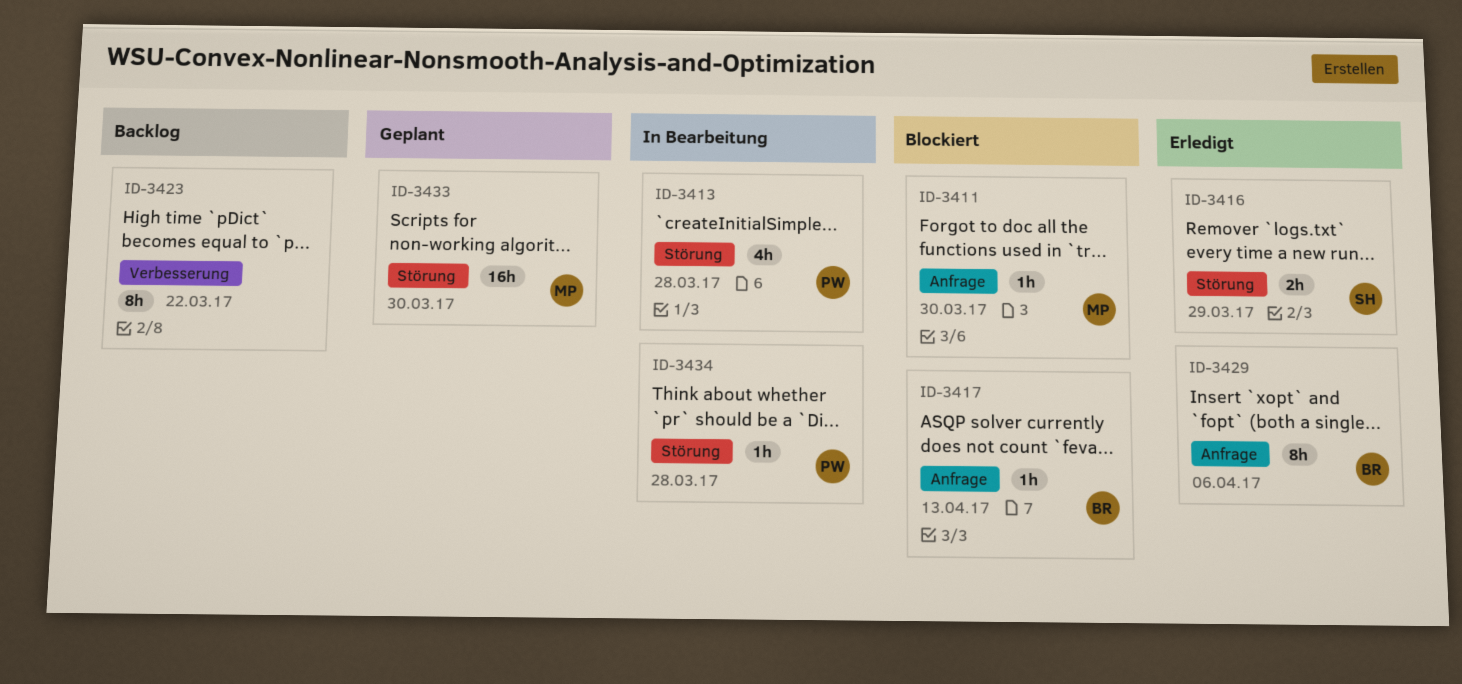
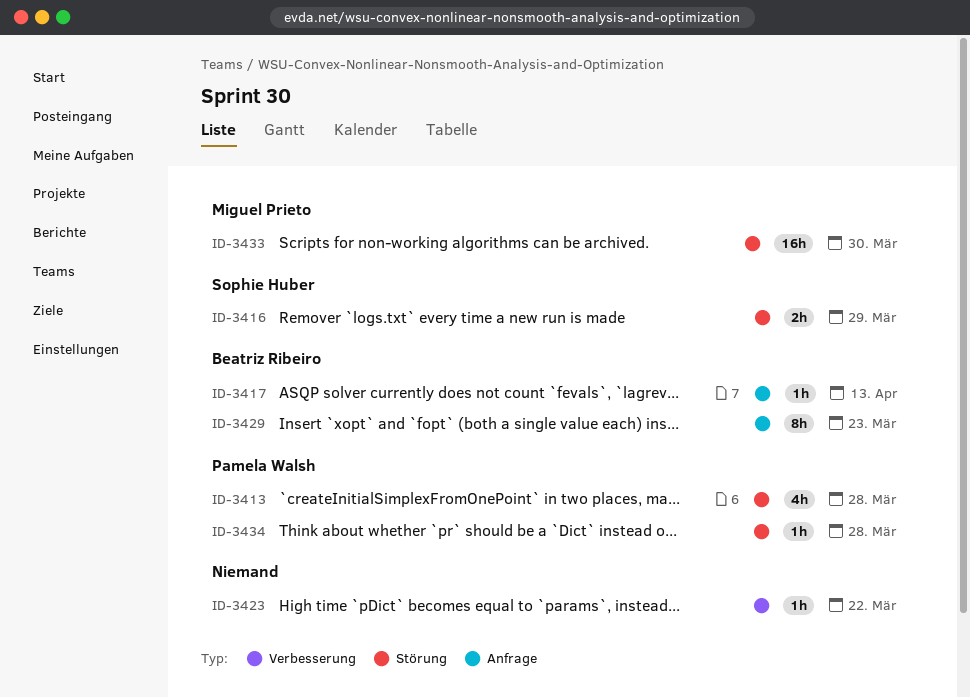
ID-3411: present -> none
ID-3423, estimate: 8h -> 1h
ID-3429, due: Apr 6 -> Mar 23

